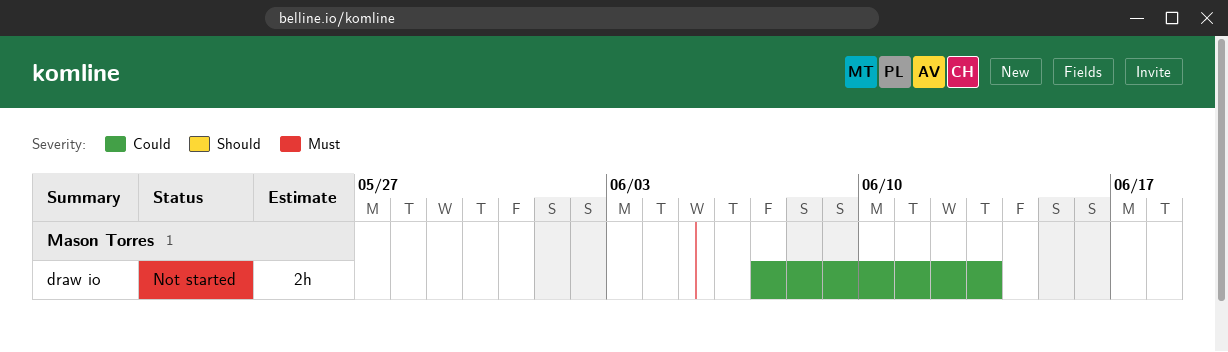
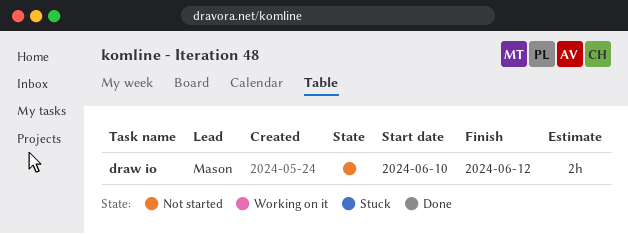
draw io, start: Jun 7 -> Jun 10
draw io, due: Jun 13 -> Jun 12

